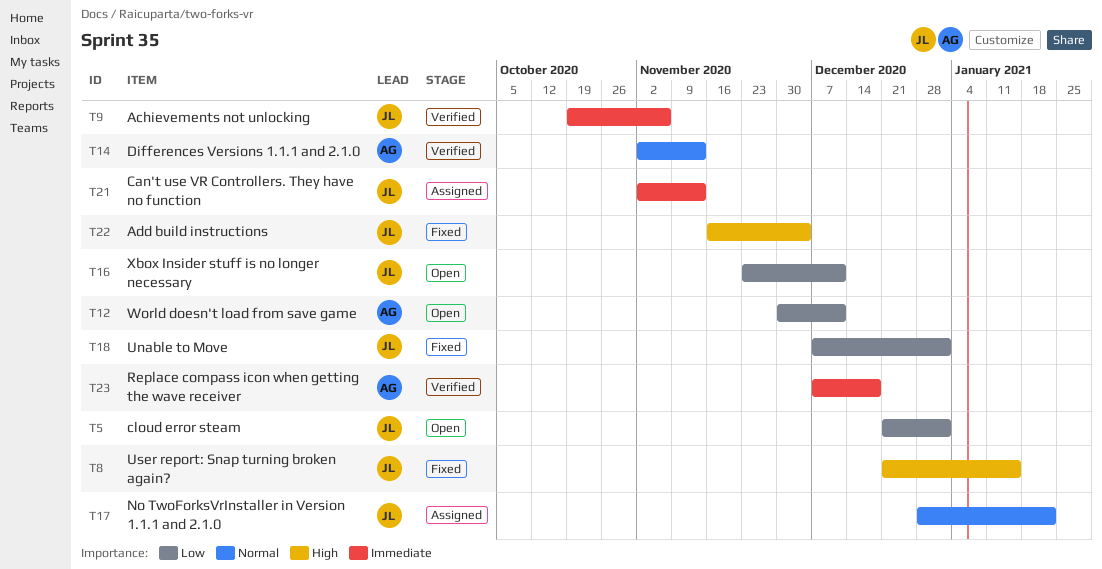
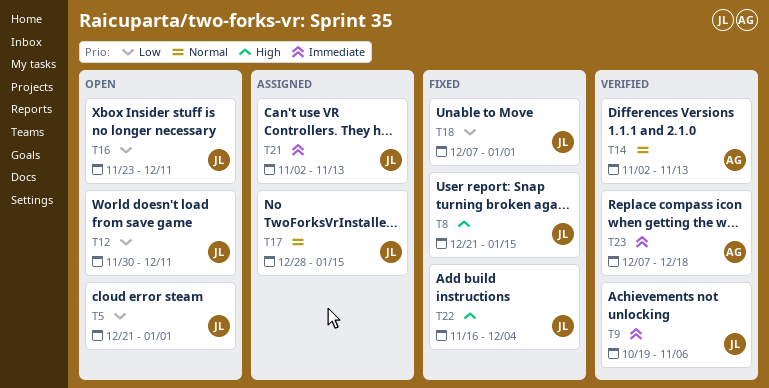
T12, owner: AG -> JL
T17, due: Jan 22 -> Jan 15

